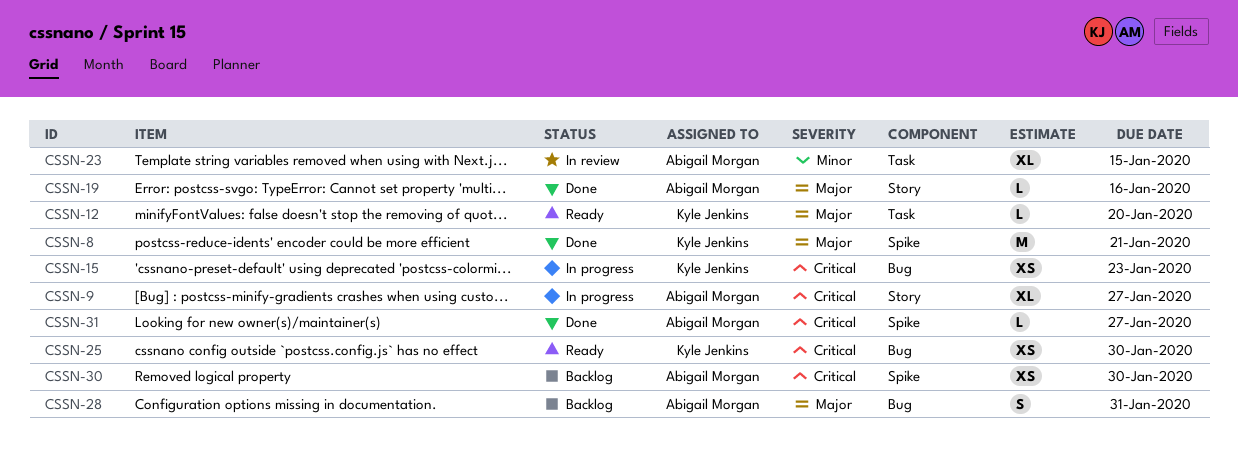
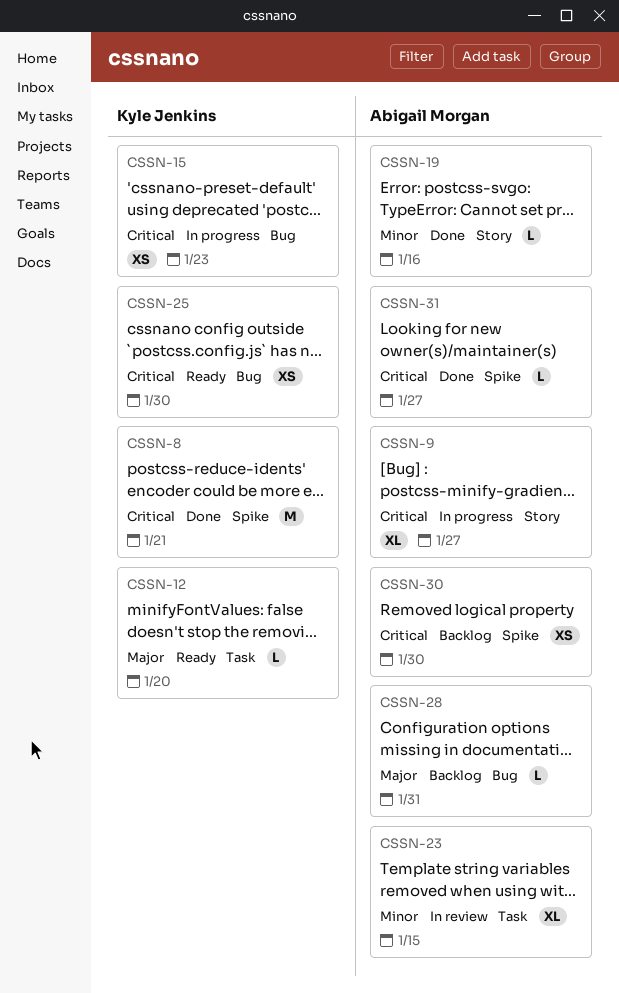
CSSN-8, priority: Major -> Critical
CSSN-19, priority: Major -> Minor
CSSN-28, estimate: S -> L

